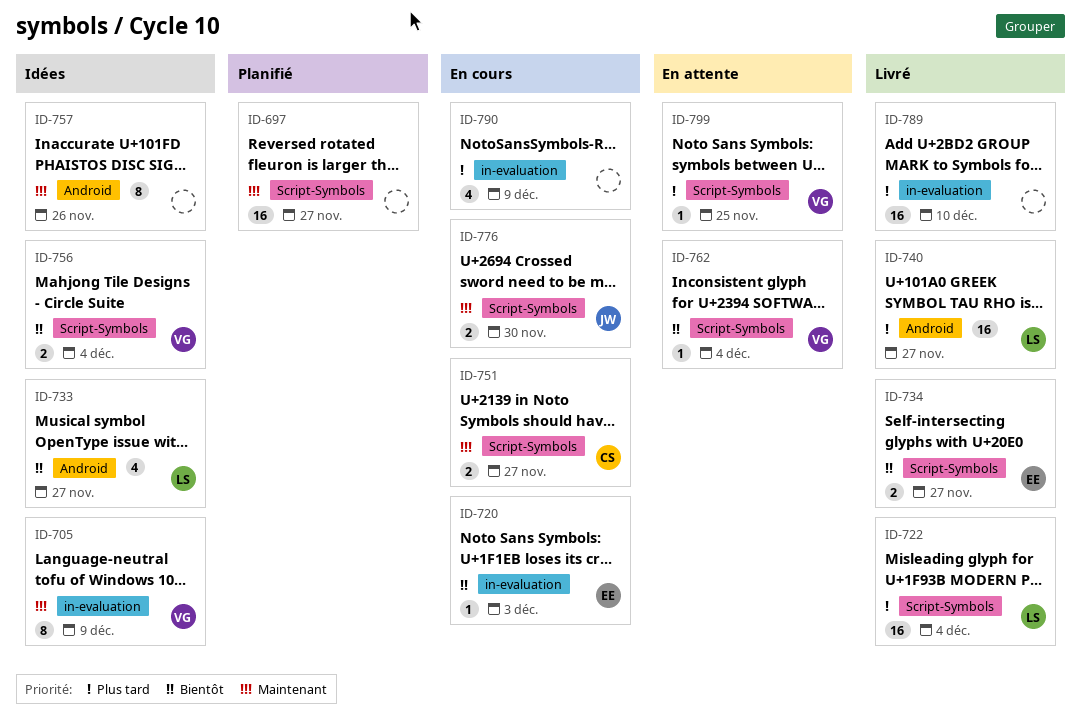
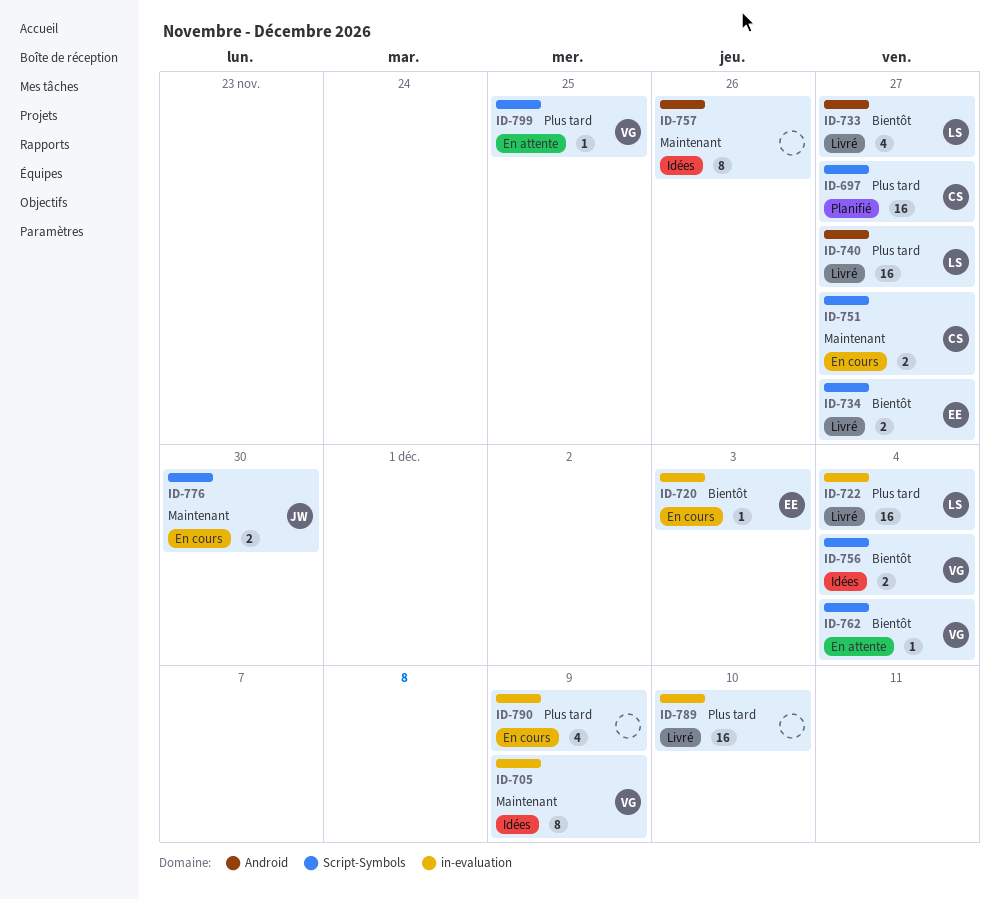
ID-697, owner: none -> CS
ID-697, priority: Maintenant -> Plus tard
ID-722, label: Script-Symbols -> in-evaluation
ID-733, status: Idées -> Livré

